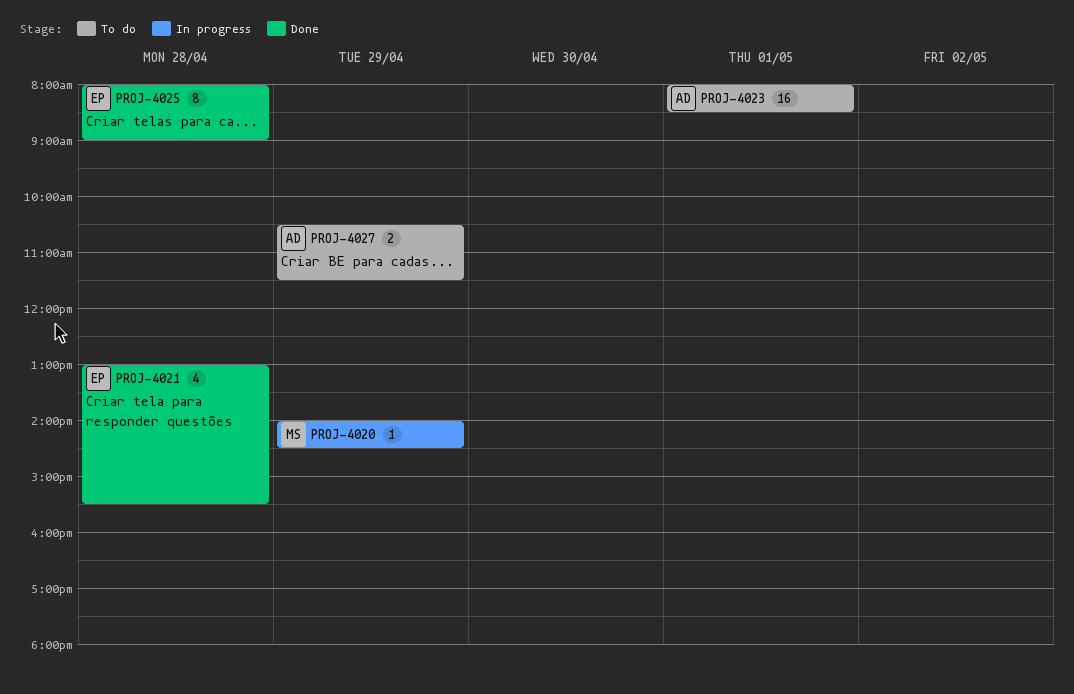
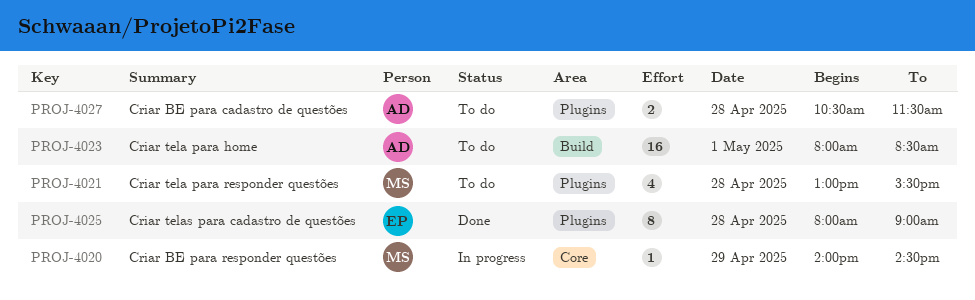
PROJ-4021, status: Done -> To do
PROJ-4021, owner: EP -> MS
PROJ-4027, day: Apr 29 -> Apr 28

